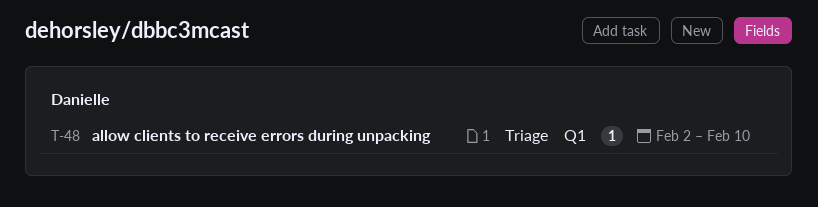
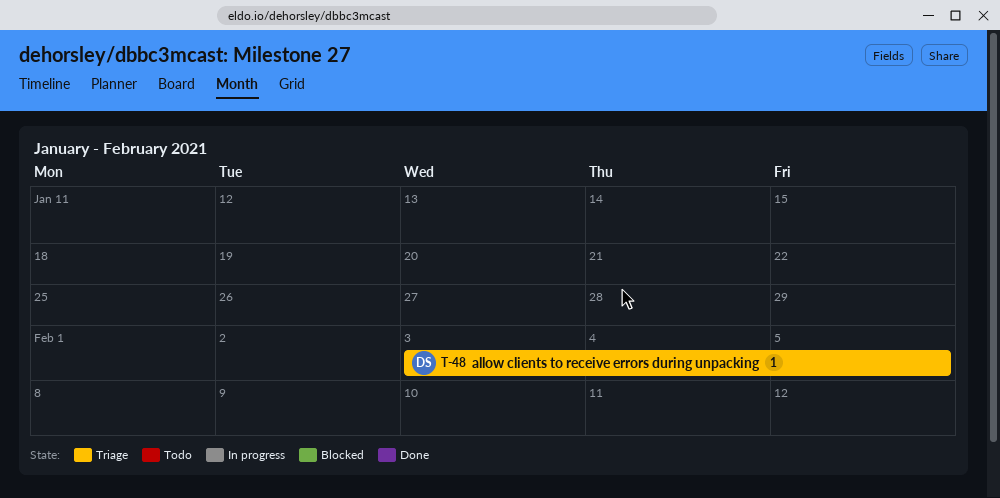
T-48, start: Feb 2 -> Feb 3
T-48, due: Feb 10 -> Feb 5

